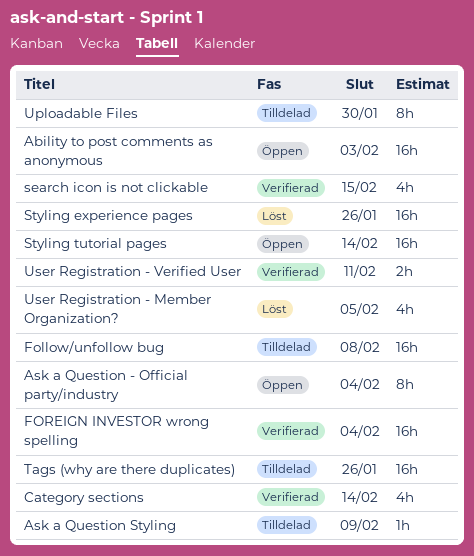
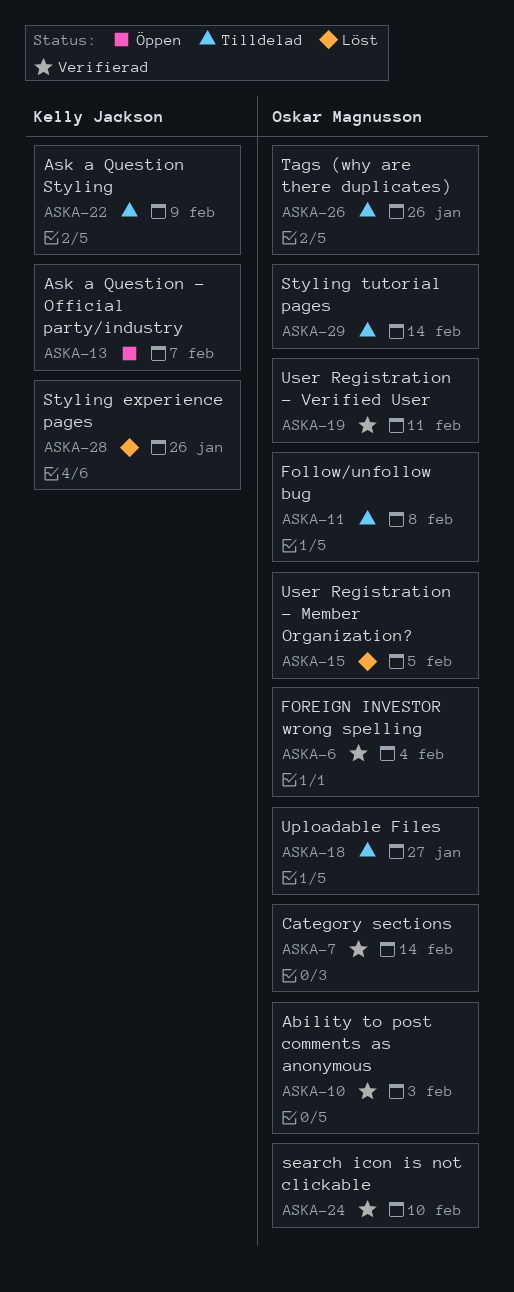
Ability to post comments as anonymous, status: Öppen -> Verifierad
Ask a Question - Official party/industry, due: Feb 4 -> Feb 7
search icon is not clickable, due: Feb 15 -> Feb 10
Styling tutorial pages, status: Öppen -> Tilldelad
Uploadable Files, due: Jan 30 -> Jan 27

